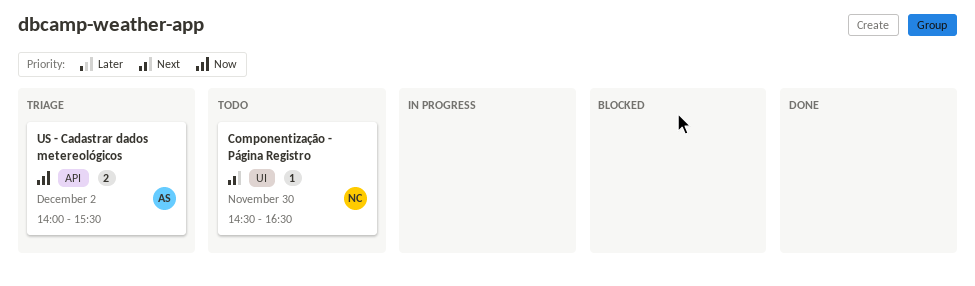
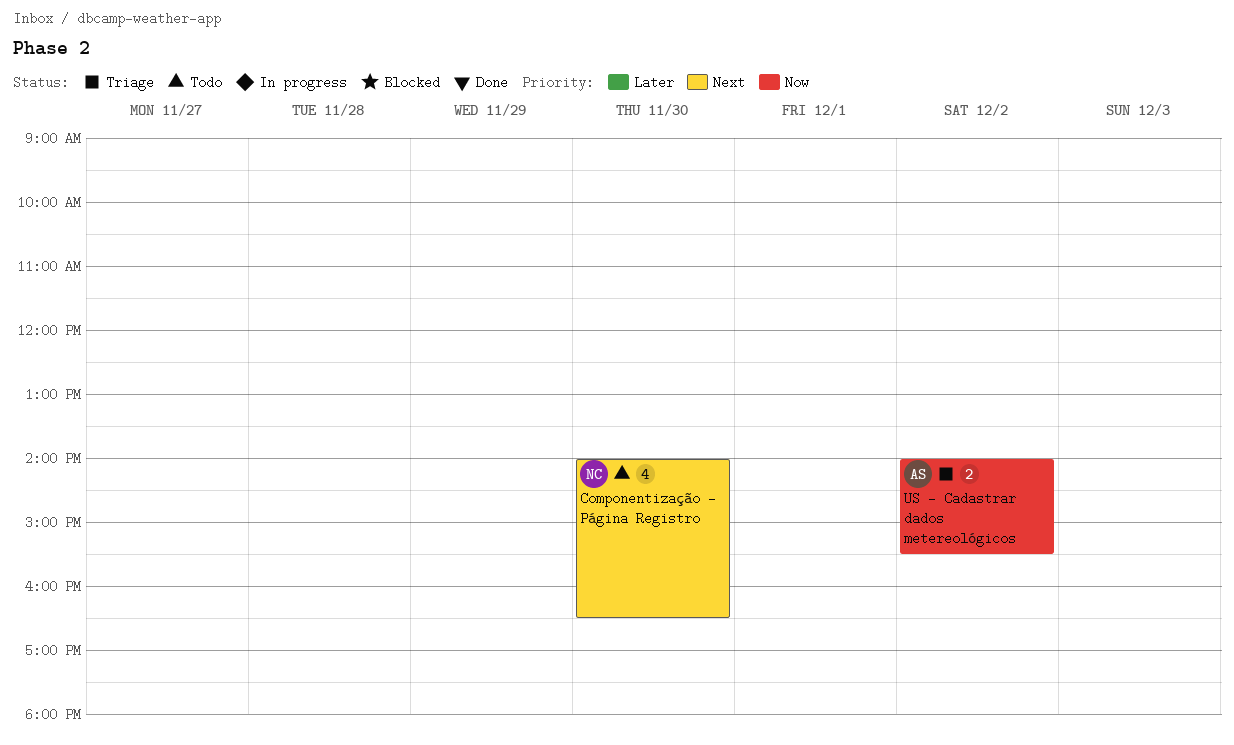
Componentização - Página Registro, estimate: 1 -> 4
Componentização - Página Registro, begins: 14:30 -> 14:00

